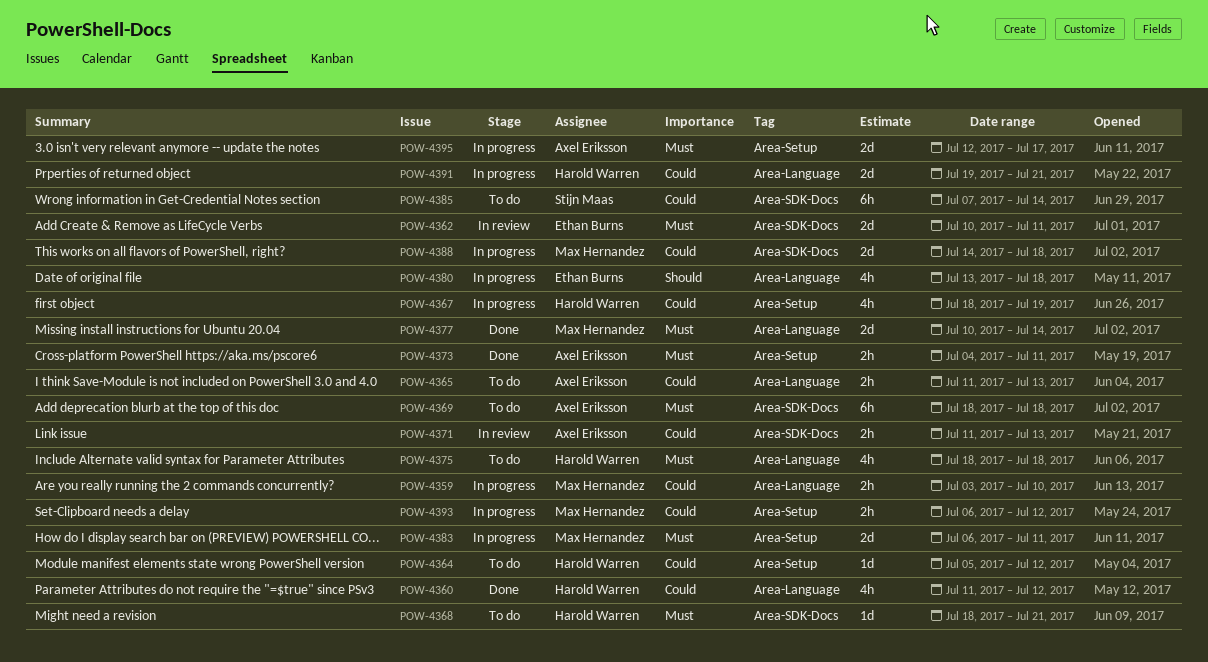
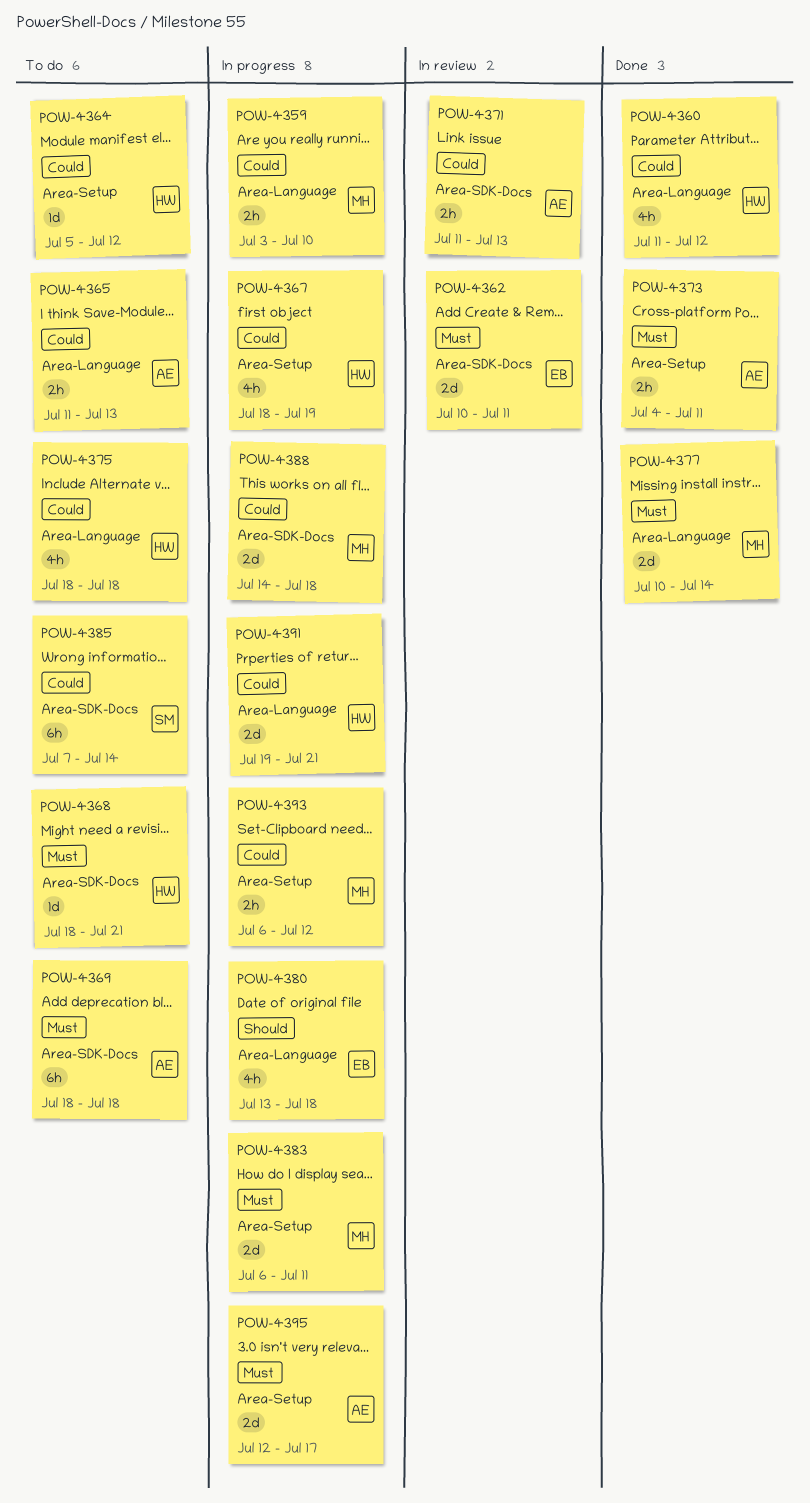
POW-4375, priority: Must -> Could

